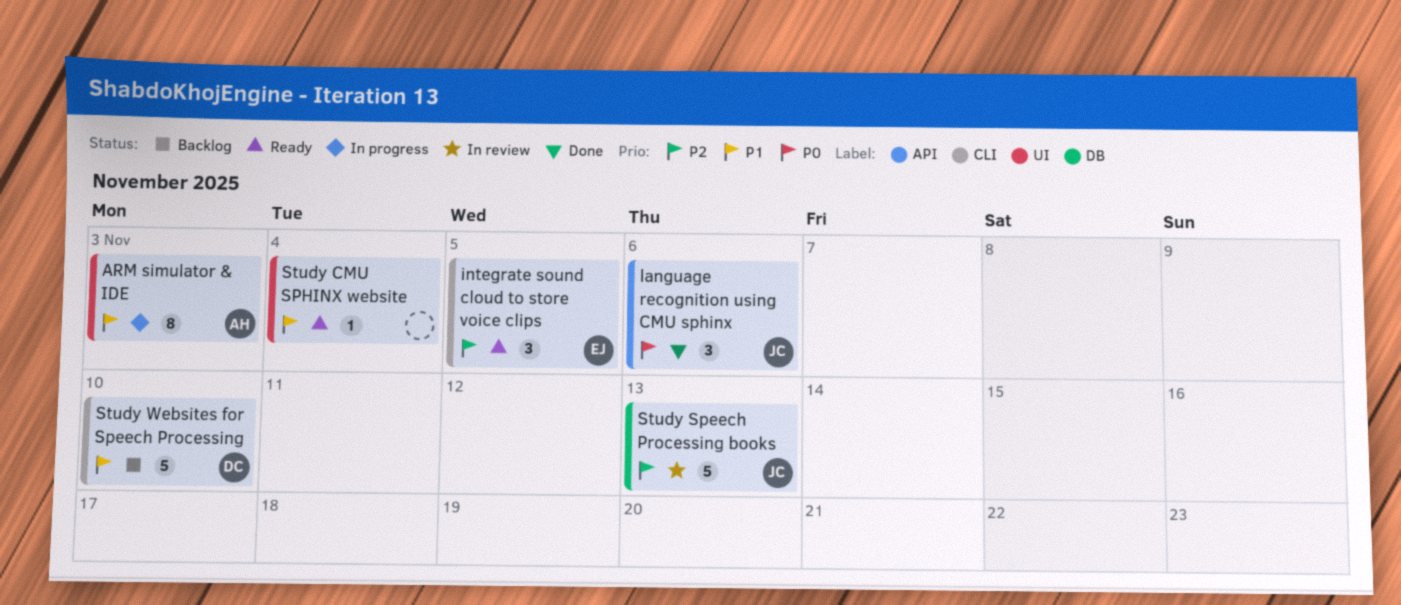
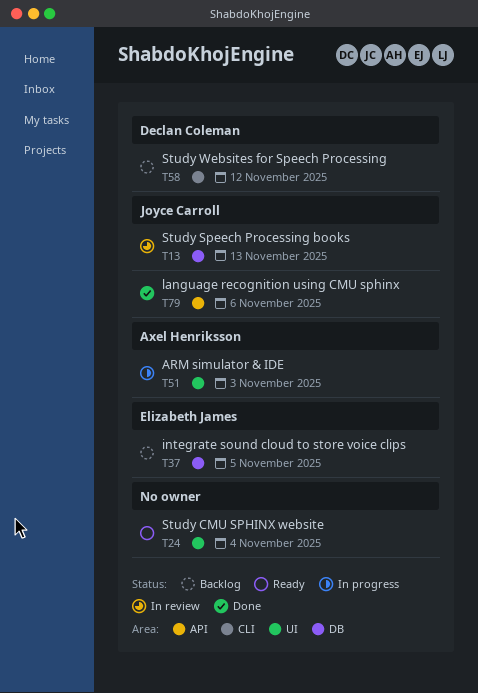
integrate sound cloud to store voice clips, status: Ready -> Backlog
integrate sound cloud to store voice clips, label: CLI -> DB
Study Websites for Speech Processing, due: Nov 10 -> Nov 12

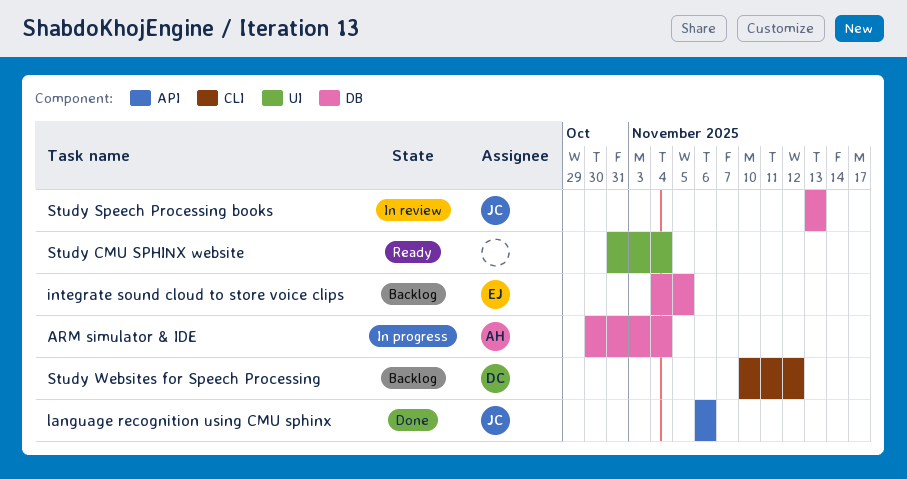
ARM simulator & IDE, label: UI -> DB
ARM simulator & IDE, due: Nov 3 -> Nov 4

